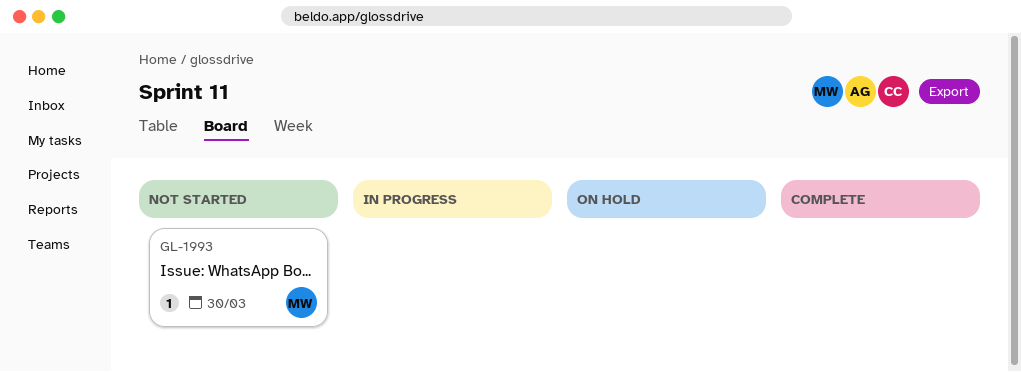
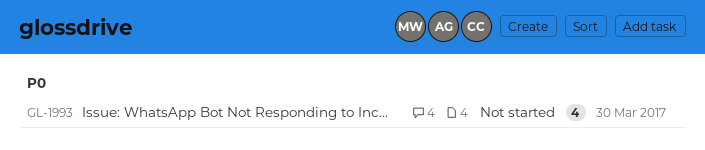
GL-1993, estimate: 1 -> 4

